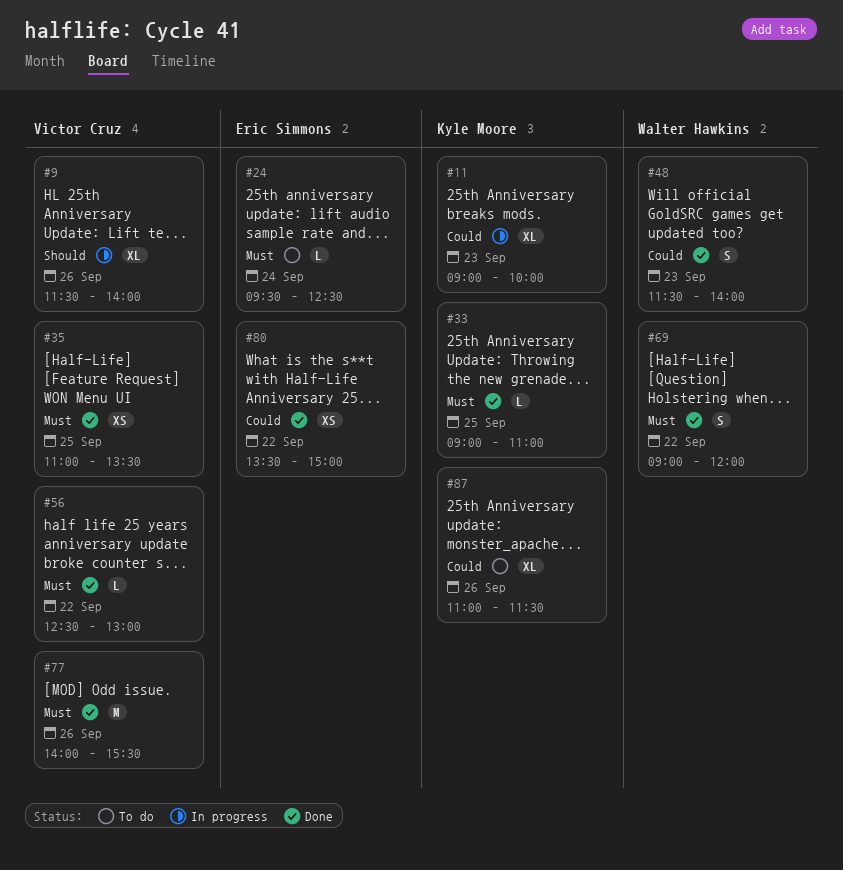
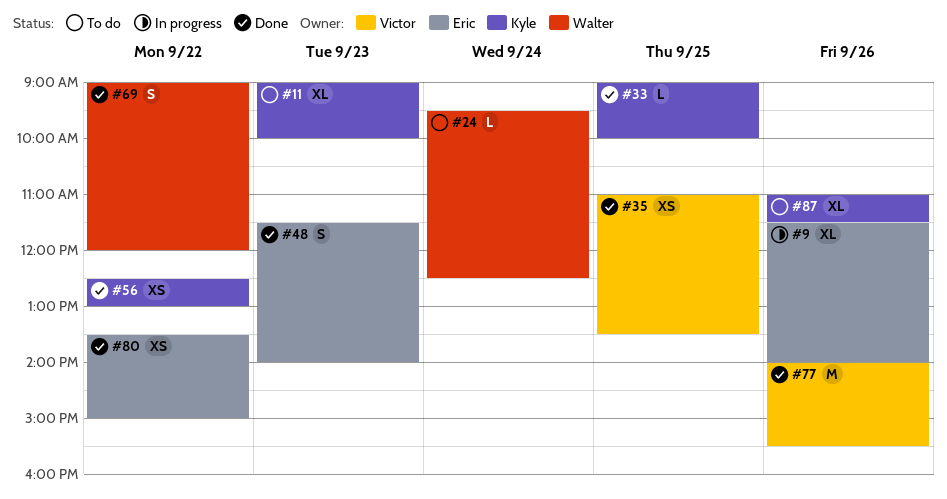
#9, owner: Victor Cruz -> Eric Simmons
#11, status: In progress -> To do
#24, owner: Eric Simmons -> Walter Hawkins
#33, ends: 11:00 -> 10:00
#48, owner: Walter Hawkins -> Eric Simmons
#56, owner: Victor Cruz -> Kyle Moore
#56, estimate: L -> XS

